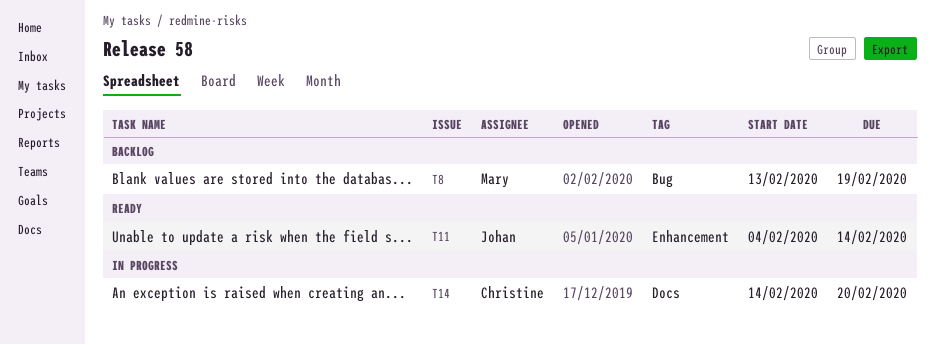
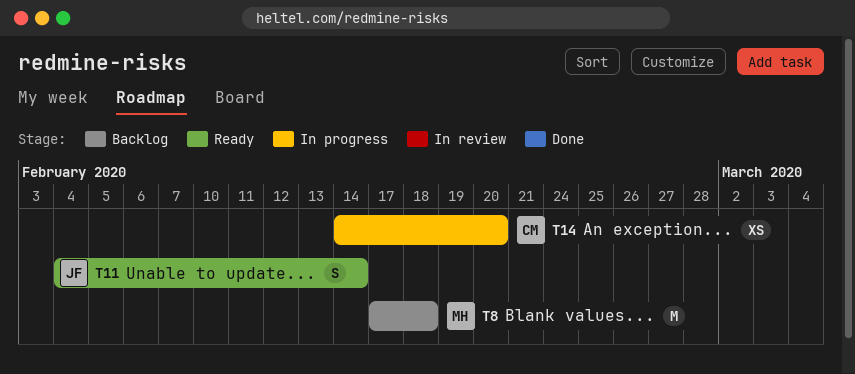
T8, start: Feb 13 -> Feb 17
T8, due: Feb 19 -> Feb 18

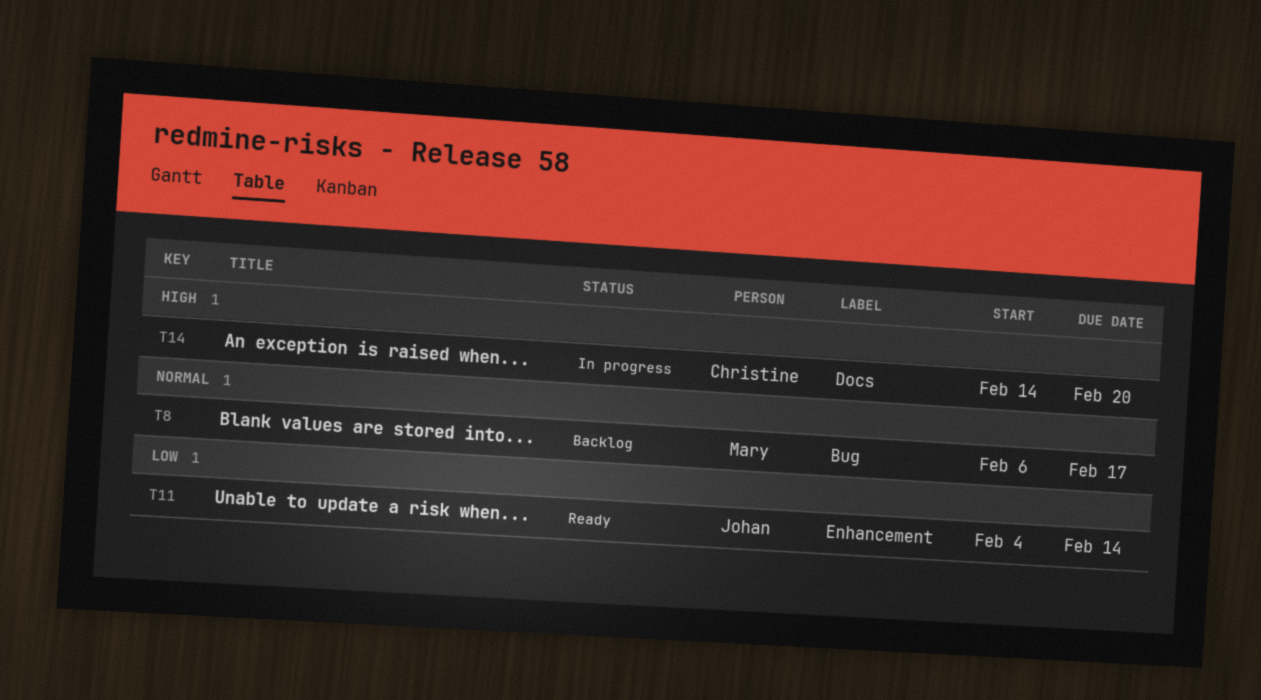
T8, start: Feb 17 -> Feb 6
T8, due: Feb 18 -> Feb 17

